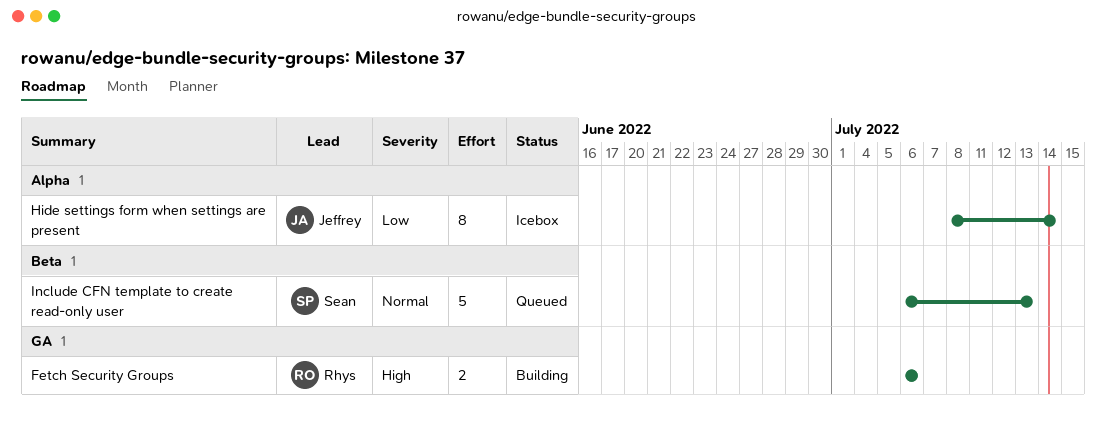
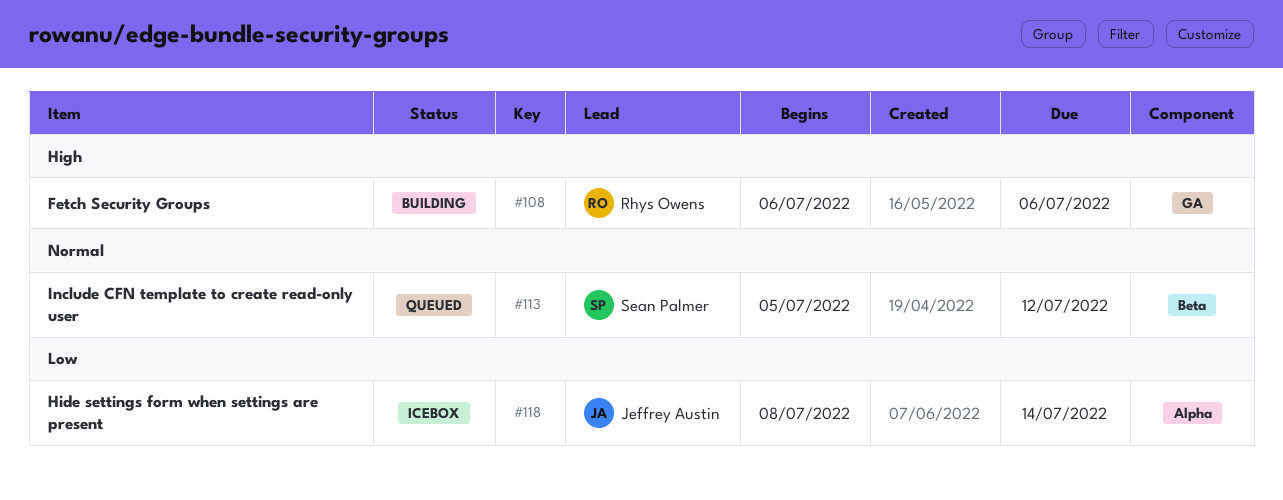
Include CFN template to create read-only user, start: Jul 6 -> Jul 5
Include CFN template to create read-only user, due: Jul 13 -> Jul 12

